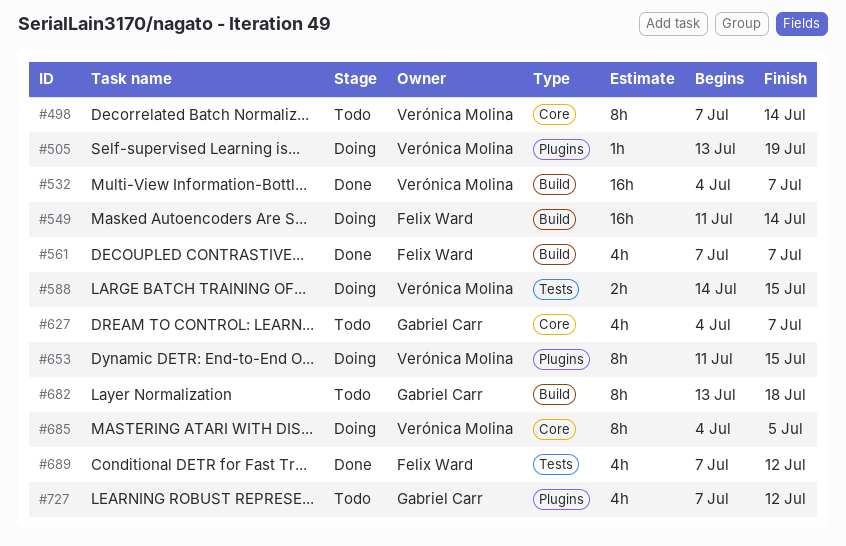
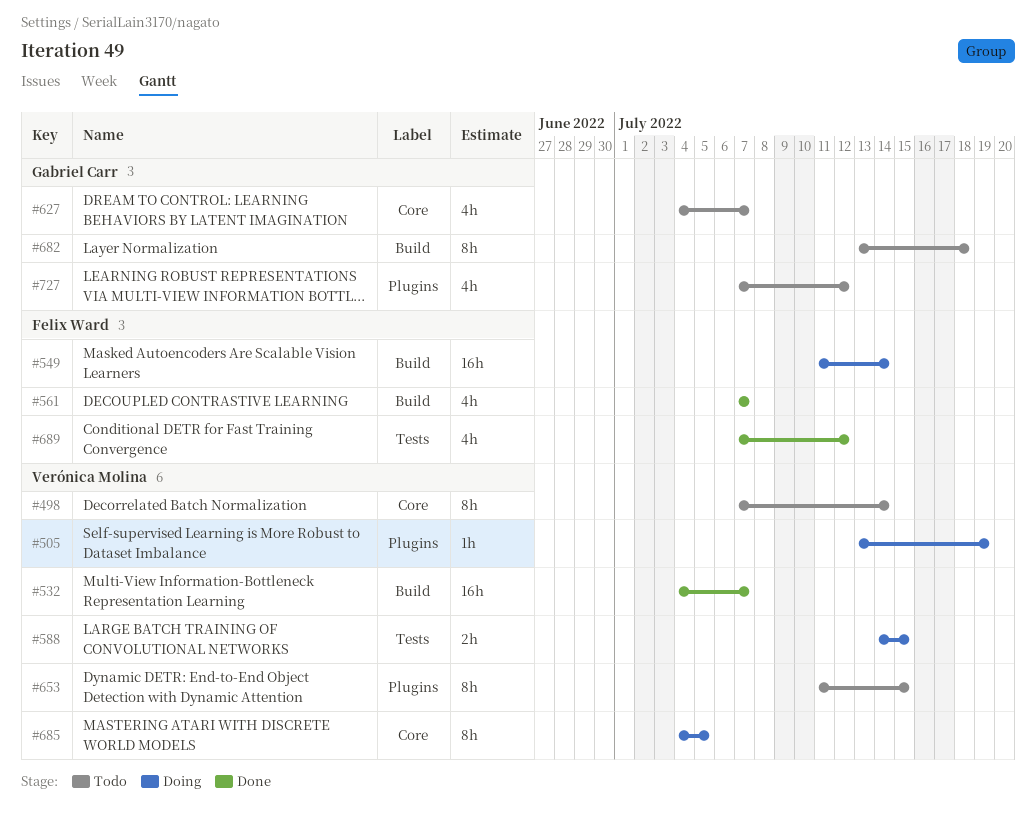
#653, status: Doing -> Todo

